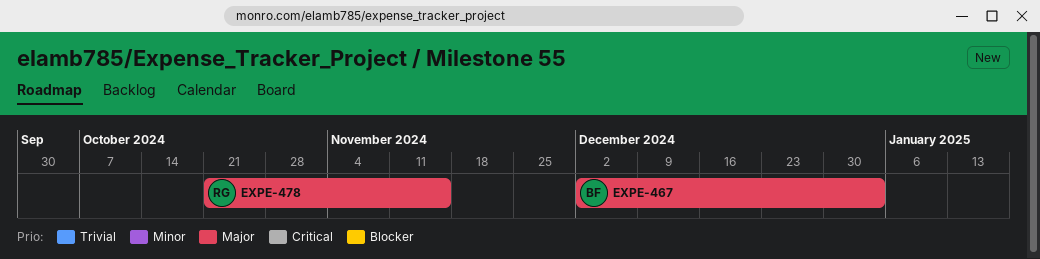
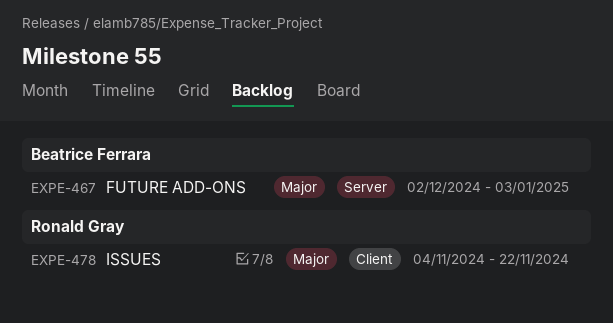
EXPE-478, start: Oct 21 -> Nov 4
EXPE-478, due: Nov 15 -> Nov 22

